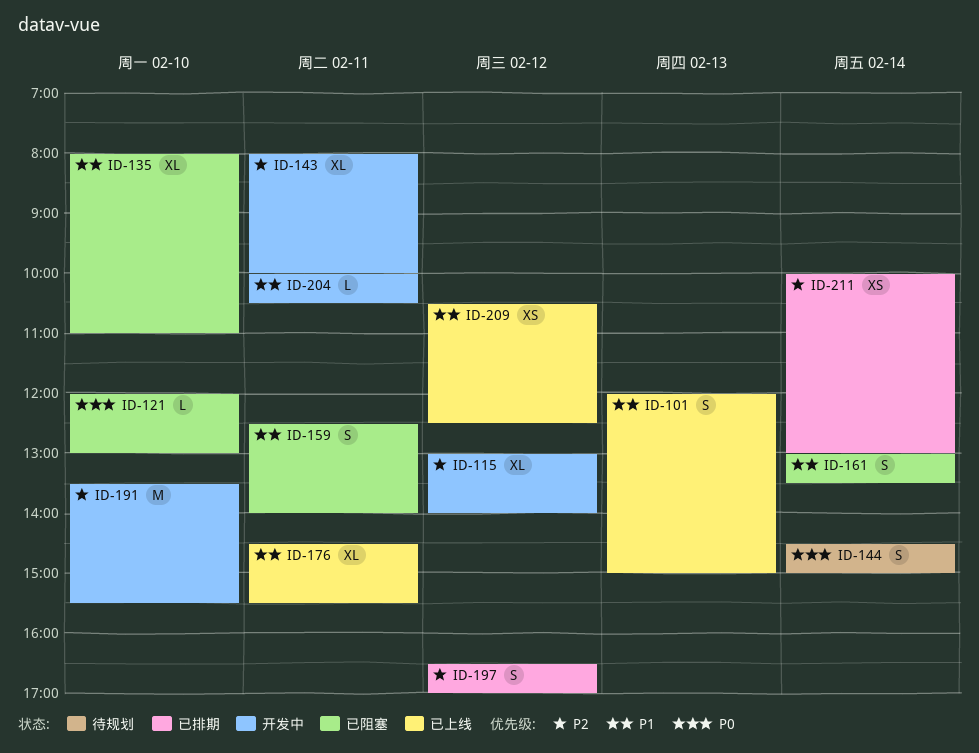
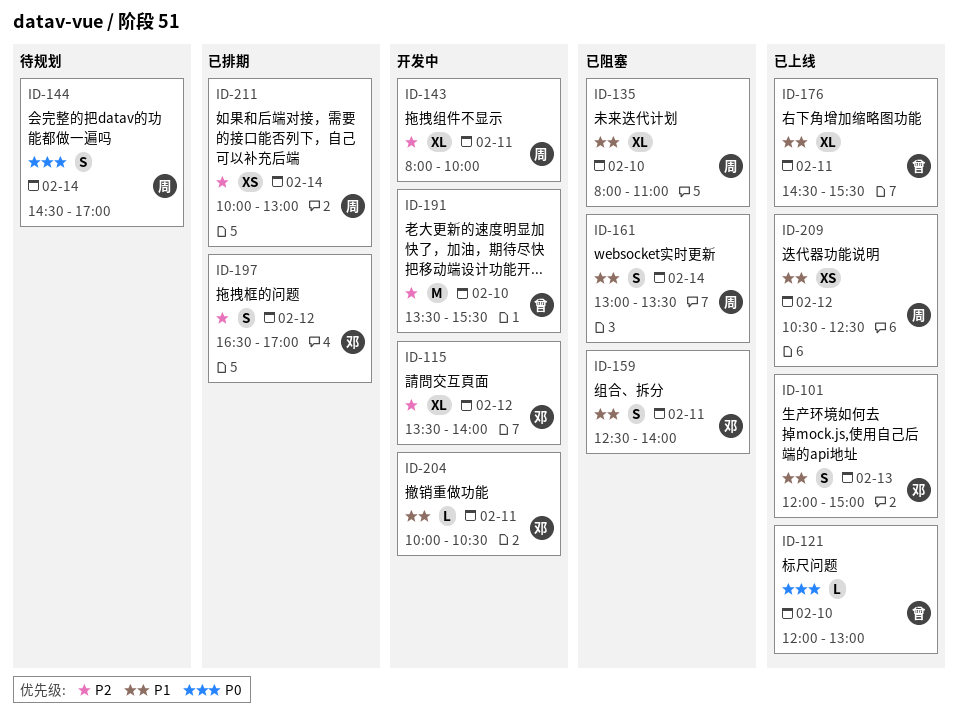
ID-115, begins: 13:00 -> 13:30
ID-121, status: 已阻塞 -> 已上线
ID-144, ends: 15:00 -> 17:00

